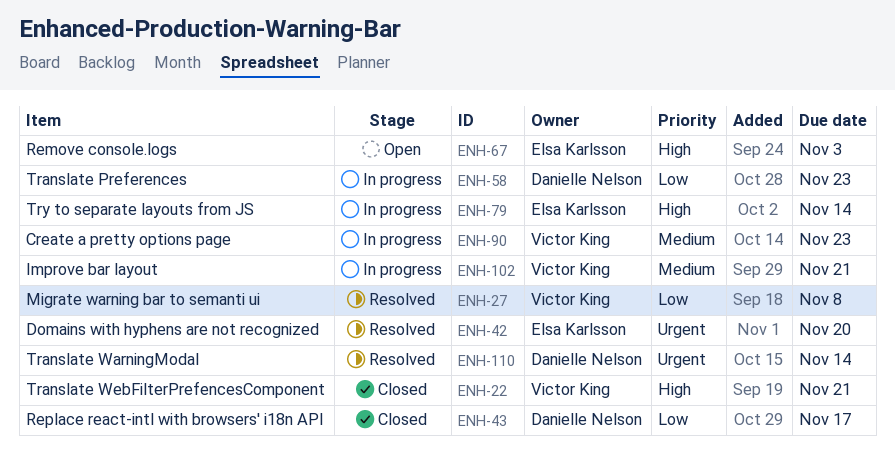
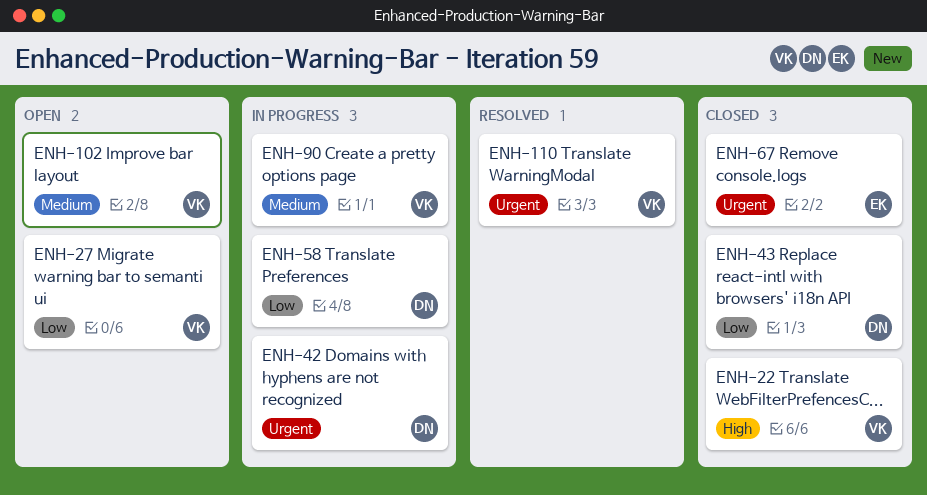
ENH-27, status: Resolved -> Open
ENH-42, status: Resolved -> In progress
ENH-42, owner: Elsa Karlsson -> Danielle Nelson
ENH-67, status: Open -> Closed
ENH-67, priority: High -> Urgent
ENH-79: present -> none
ENH-102, status: In progress -> Open
ENH-110, owner: Danielle Nelson -> Victor King

